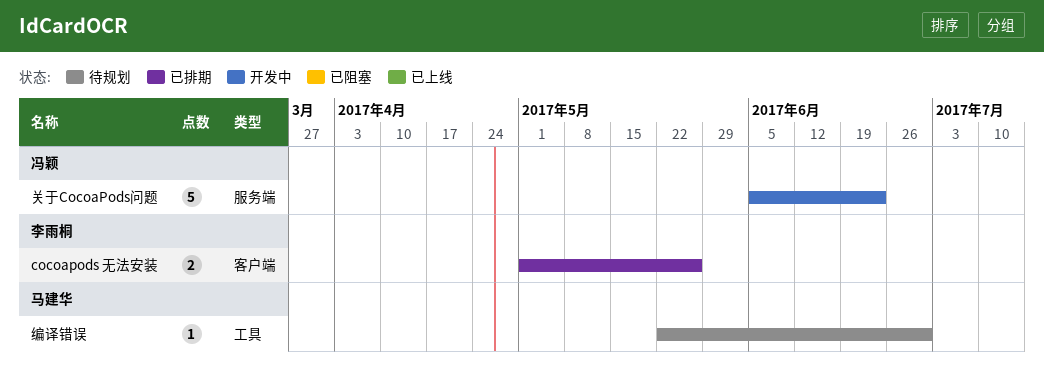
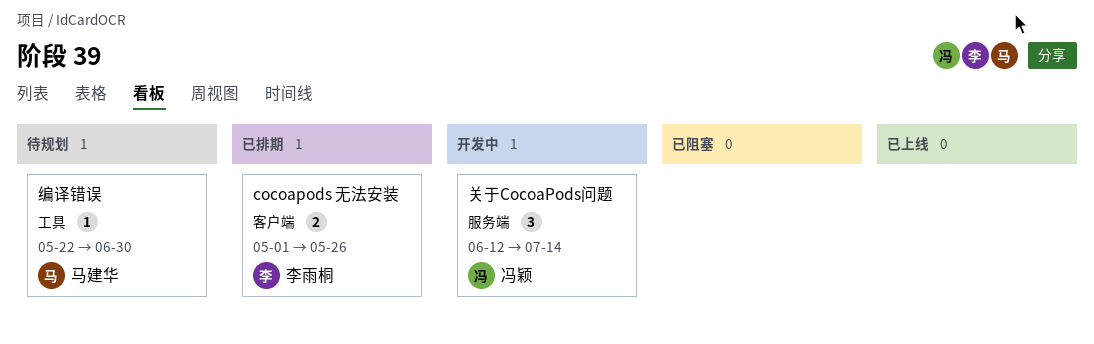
关于CocoaPods问题, estimate: 5 -> 3
关于CocoaPods问题, start: Jun 5 -> Jun 12
关于CocoaPods问题, due: Jun 23 -> Jul 14

